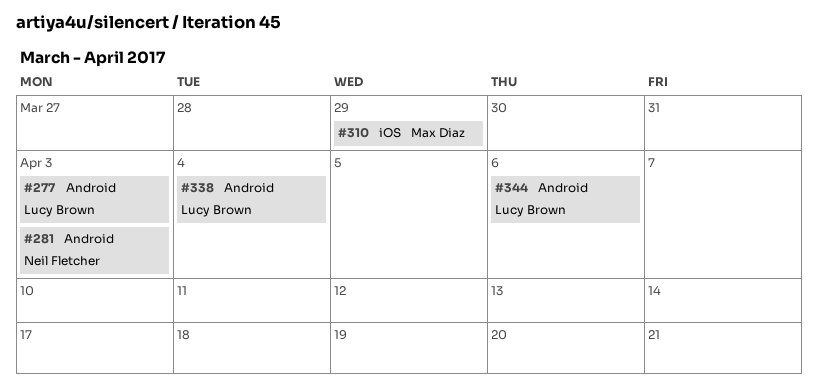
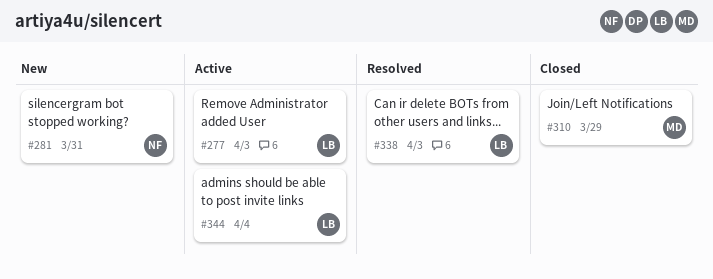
#281, due: Apr 3 -> Mar 31
#338, due: Apr 4 -> Apr 3
#344, due: Apr 6 -> Apr 4

